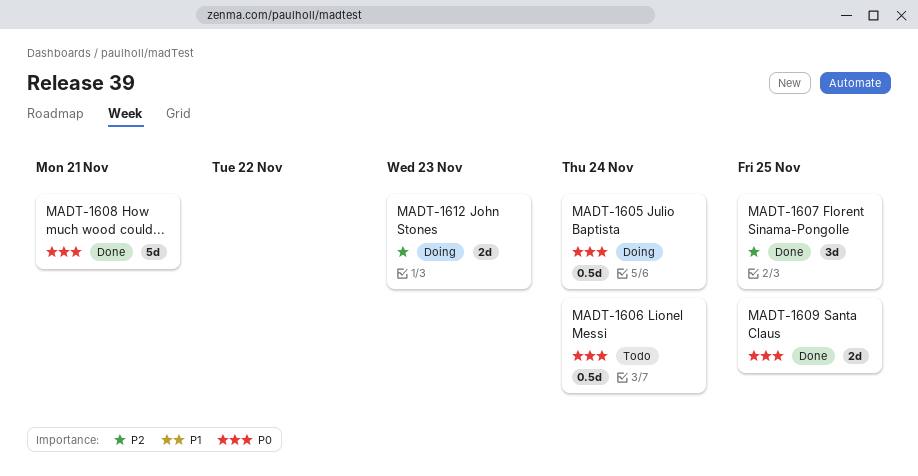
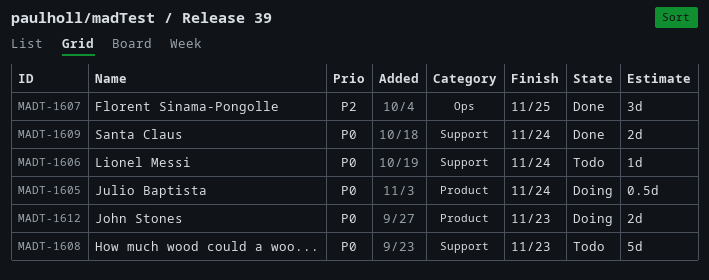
MADT-1606, estimate: 0.5d -> 1d
MADT-1608, status: Done -> Todo
MADT-1608, due: Nov 21 -> Nov 23
MADT-1609, due: Nov 25 -> Nov 24
MADT-1612, priority: P2 -> P0

